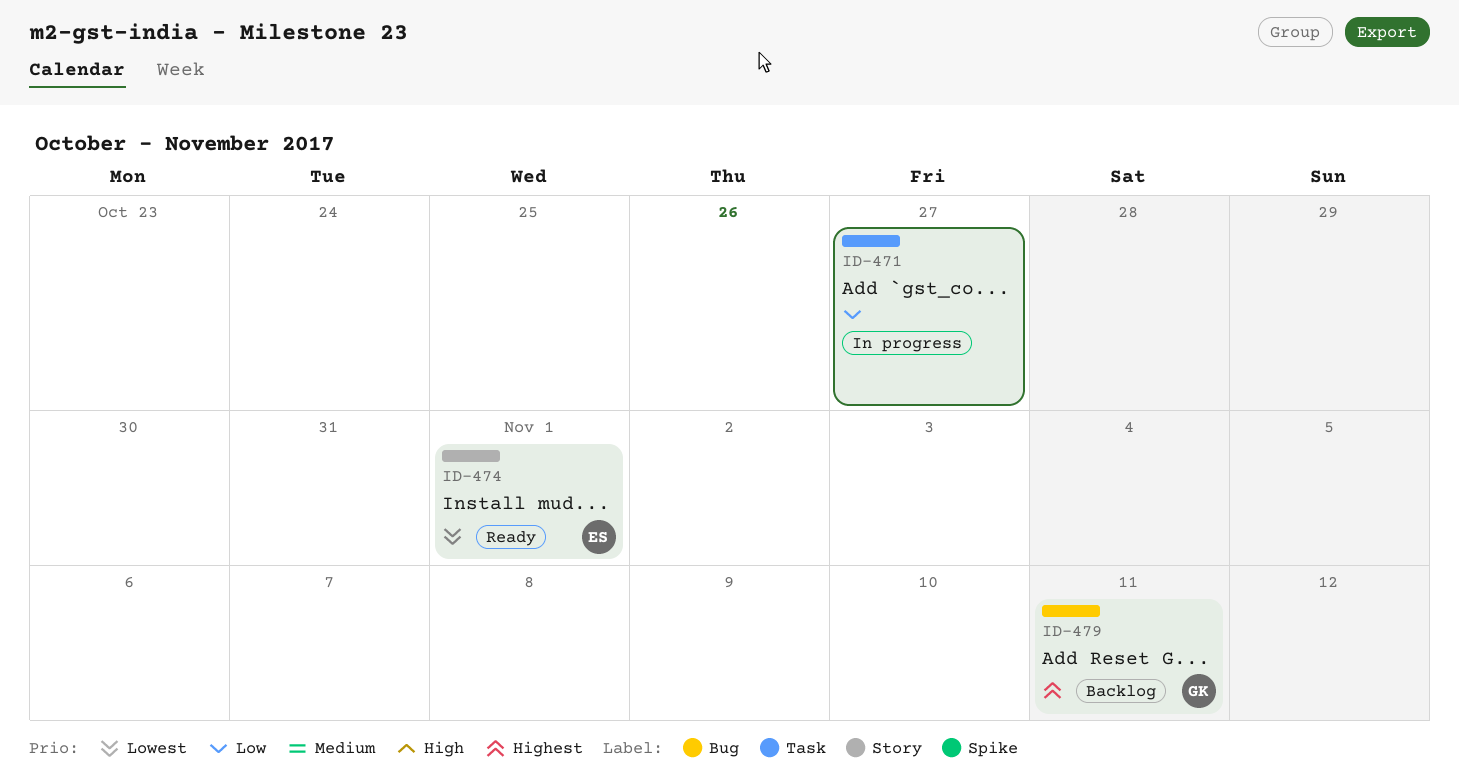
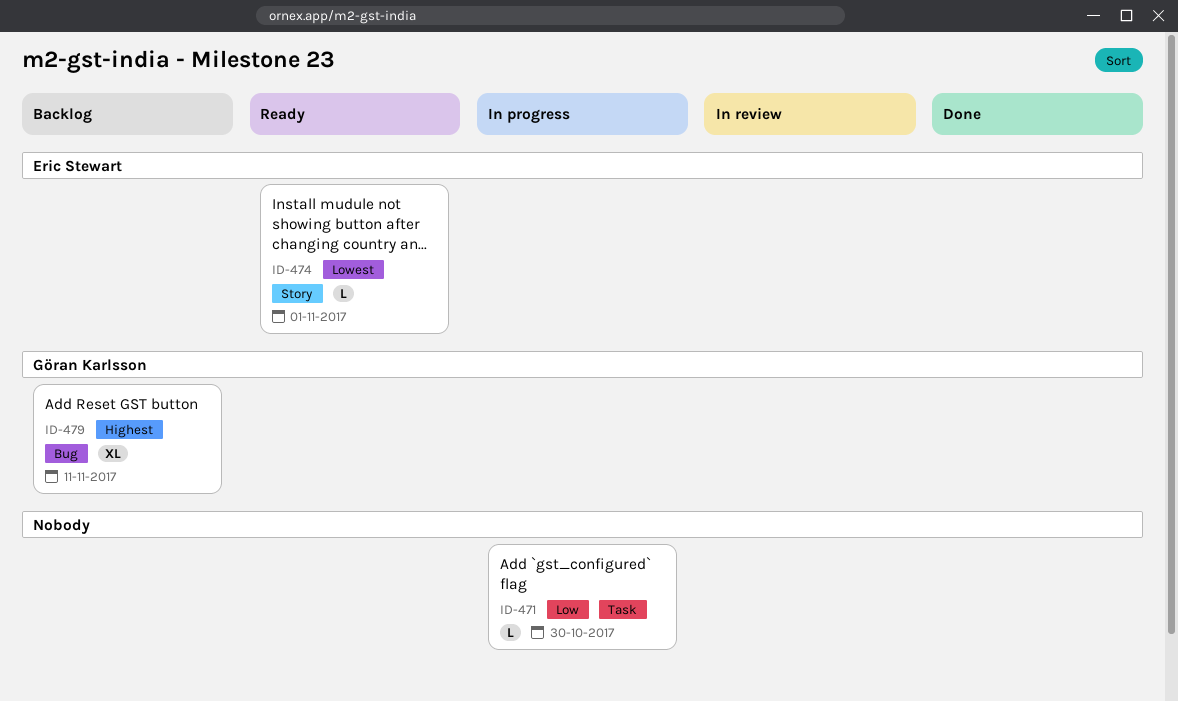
ID-471, due: Oct 27 -> Oct 30

